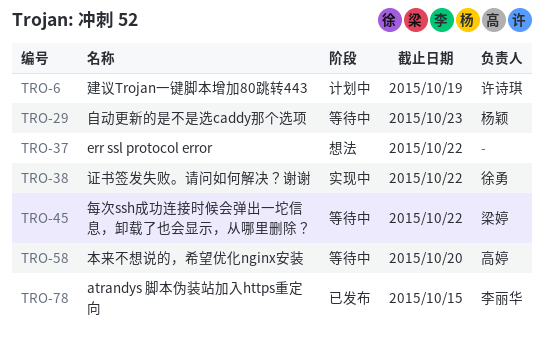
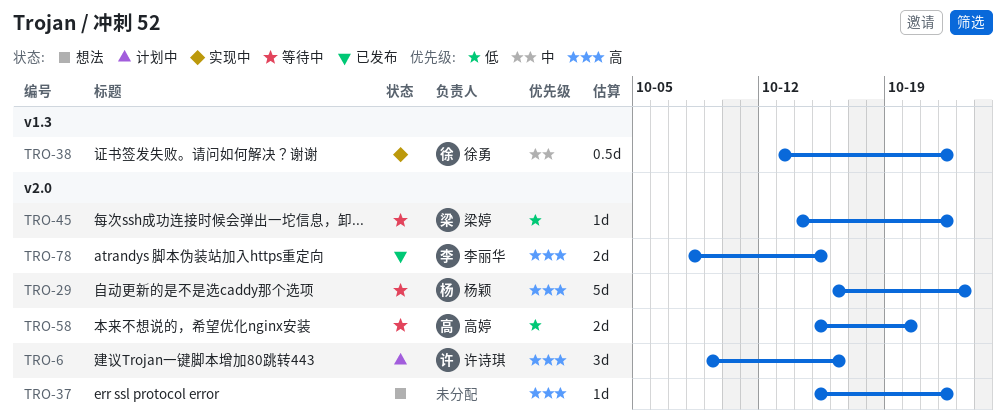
TRO-6, due: Oct 19 -> Oct 16

